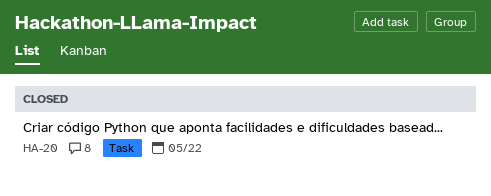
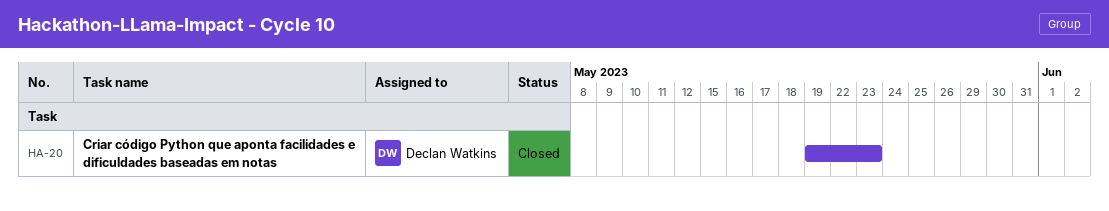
HA-20, due: May 22 -> May 23

